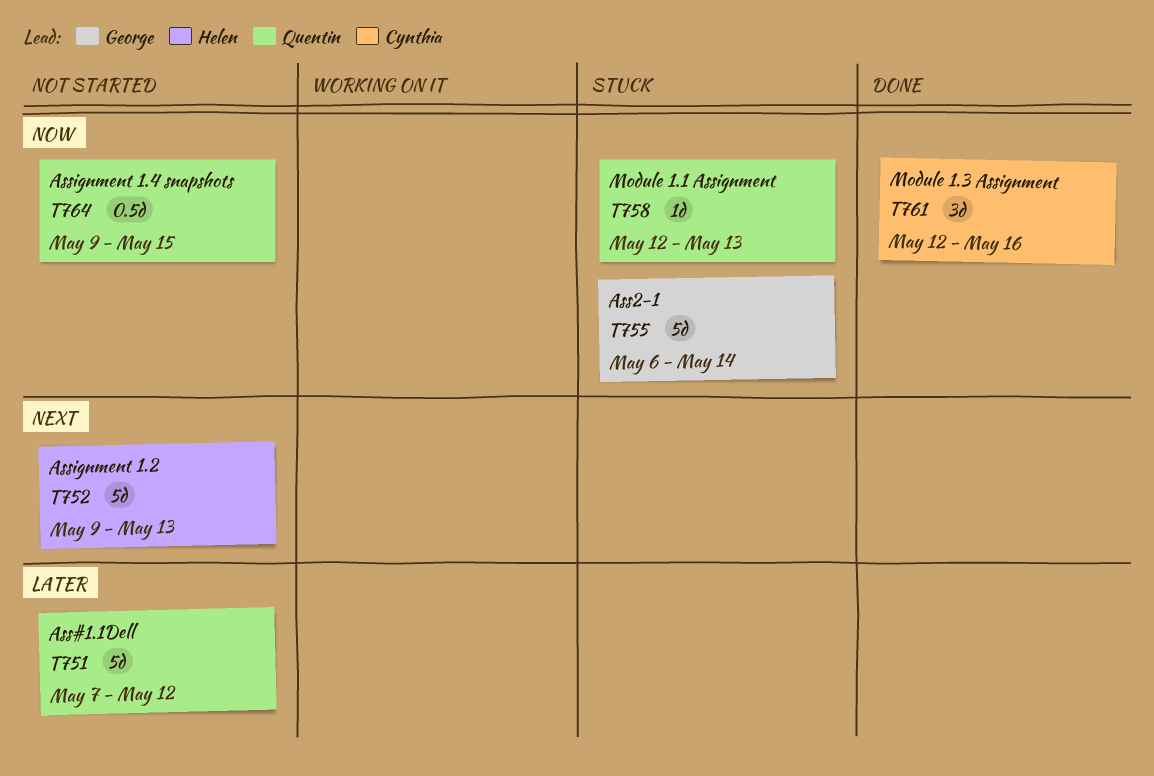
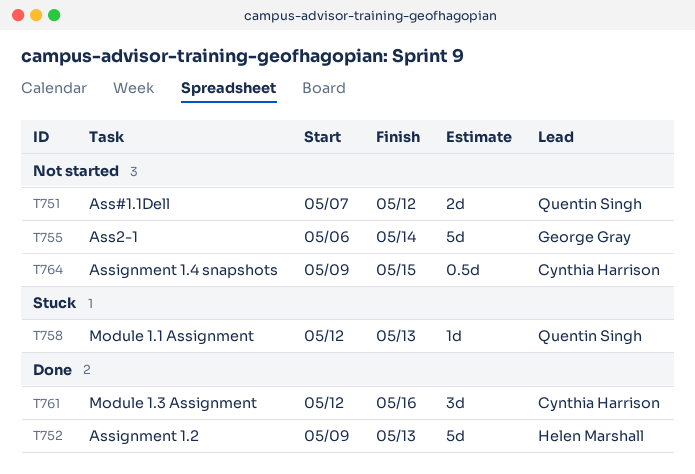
T751, estimate: 5d -> 2d
T752, status: Not started -> Done
T755, status: Stuck -> Not started
T764, owner: Quentin Singh -> Cynthia Harrison

